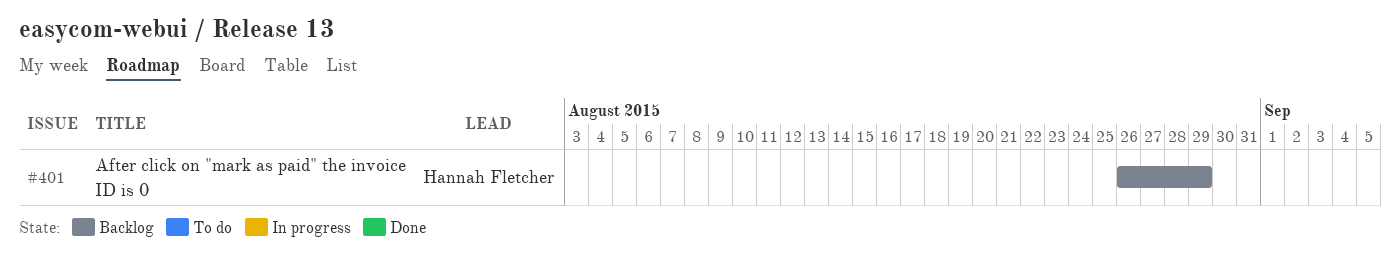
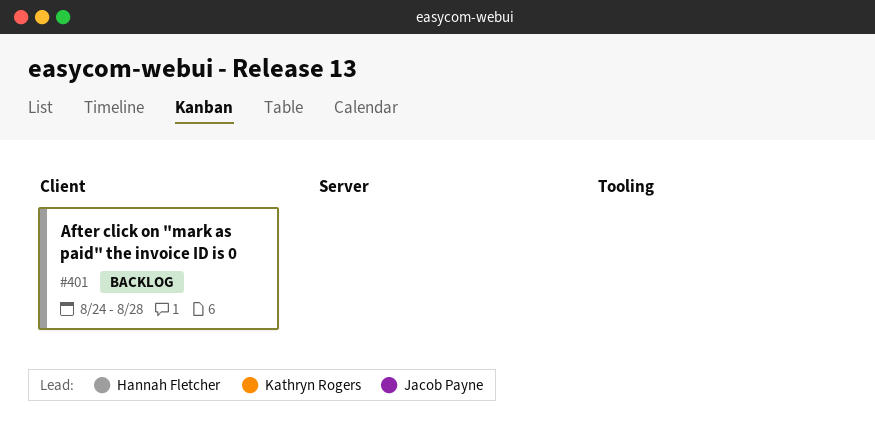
#401, start: Aug 26 -> Aug 24
#401, due: Aug 29 -> Aug 28

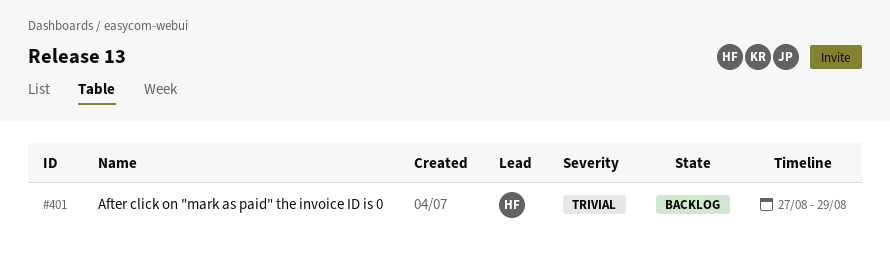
#401, start: Aug 24 -> Aug 27
#401, due: Aug 28 -> Aug 29

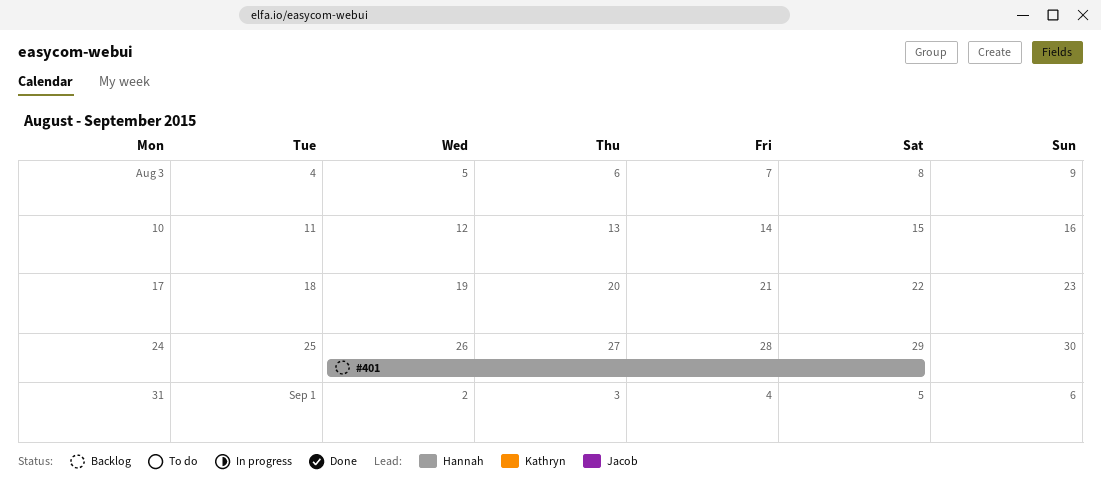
#401, start: Aug 27 -> Aug 26

